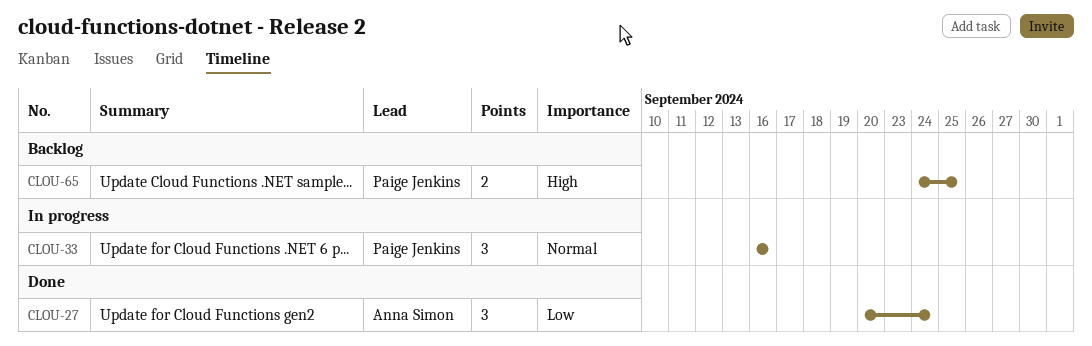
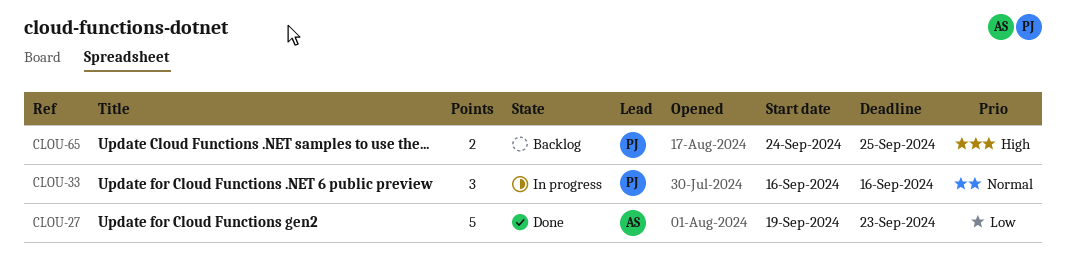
CLOU-27, estimate: 3 -> 5
CLOU-27, start: Sep 20 -> Sep 19
CLOU-27, due: Sep 24 -> Sep 23

